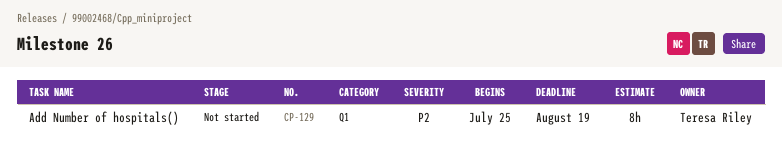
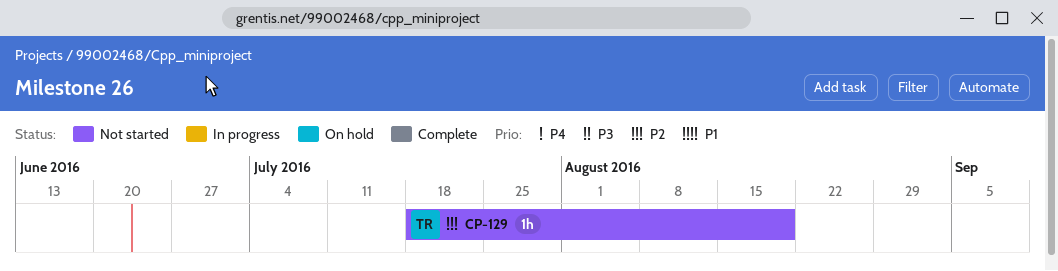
CP-129, estimate: 8h -> 1h
CP-129, start: Jul 25 -> Jul 18

